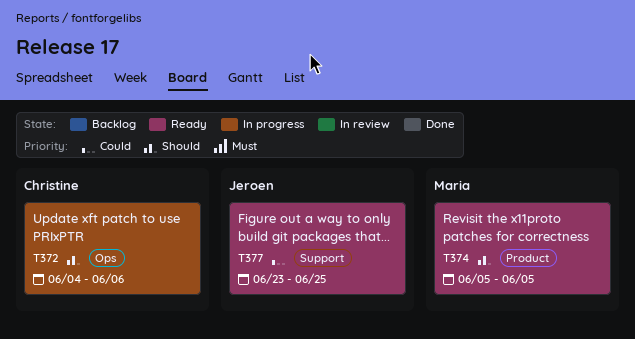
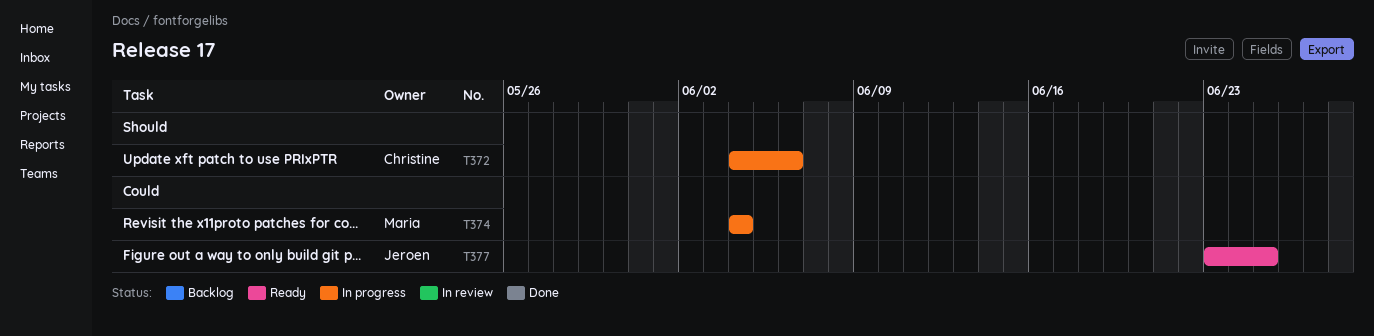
T374, status: Ready -> In progress
T374, priority: Should -> Could
T374, start: Jun 5 -> Jun 4
T374, due: Jun 5 -> Jun 4

